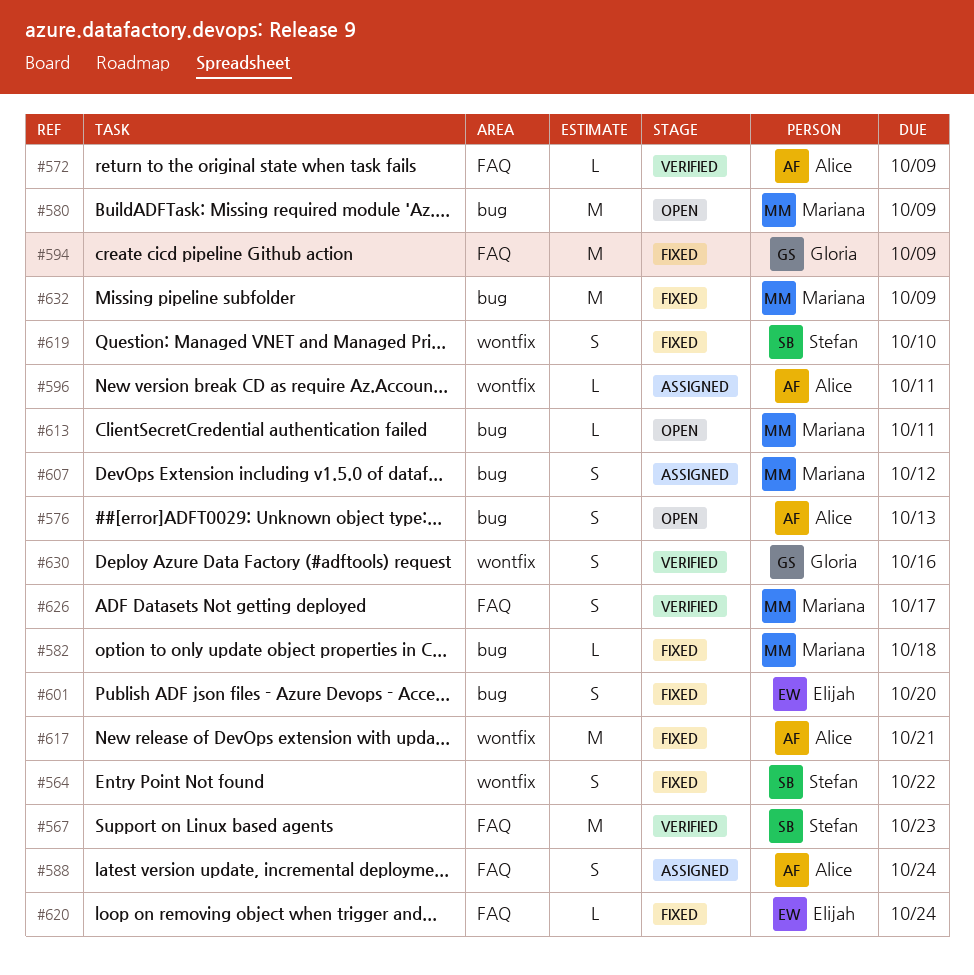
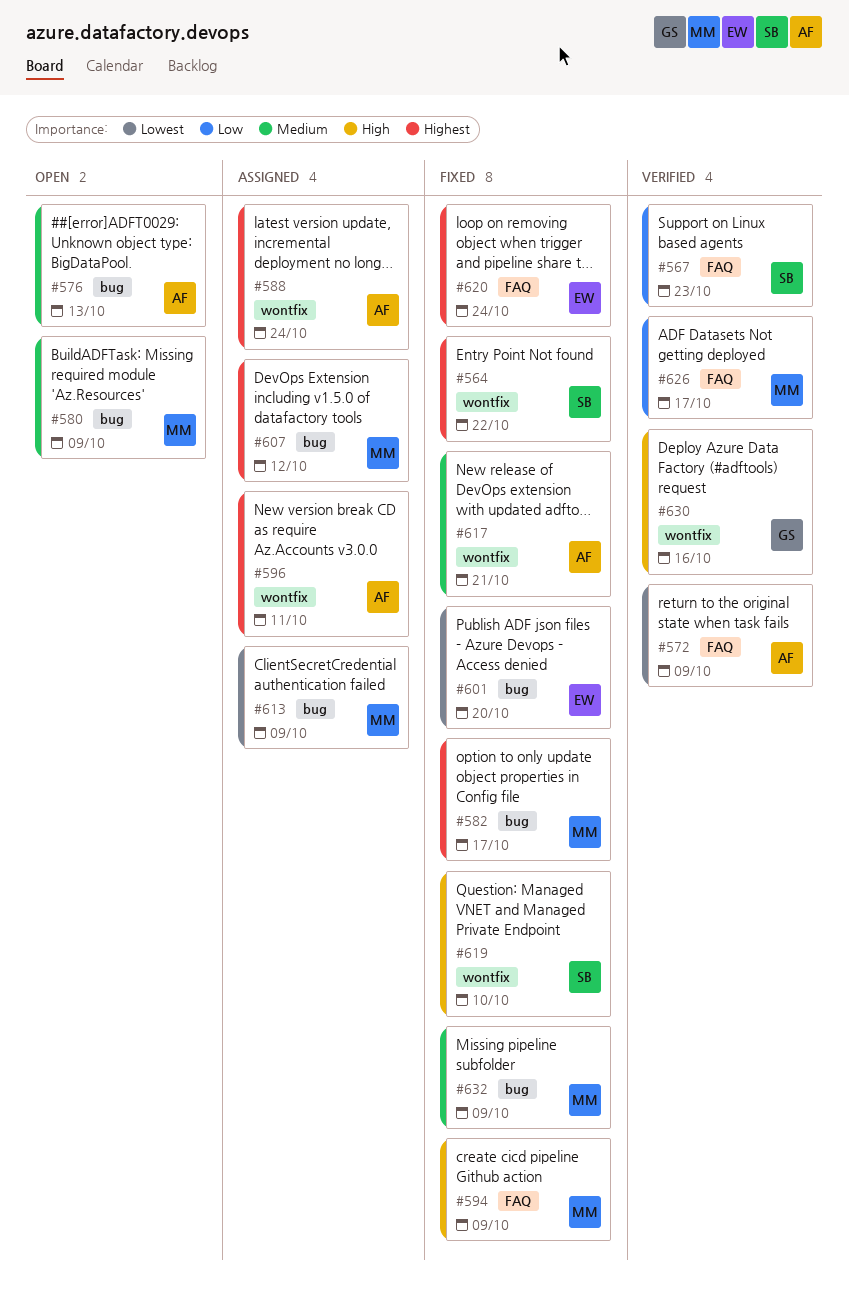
#582, due: Oct 18 -> Oct 17
#588, label: FAQ -> wontfix
#594, owner: Gloria -> Mariana
#613, status: Open -> Assigned
#613, due: Oct 11 -> Oct 9

